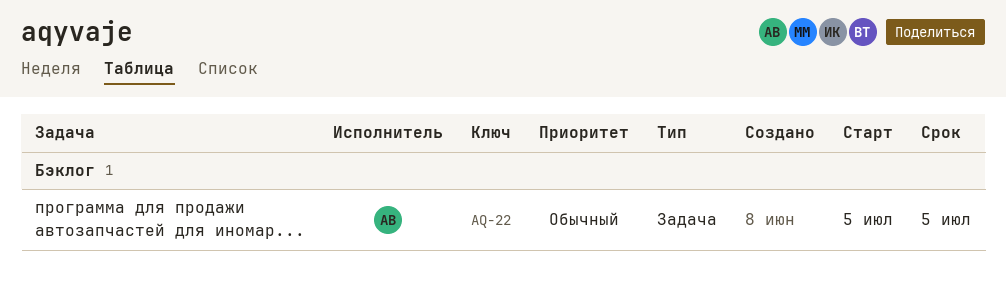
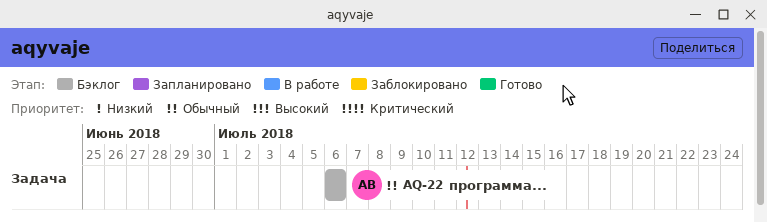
AQ-22, start: Jul 5 -> Jul 6
AQ-22, due: Jul 5 -> Jul 6

